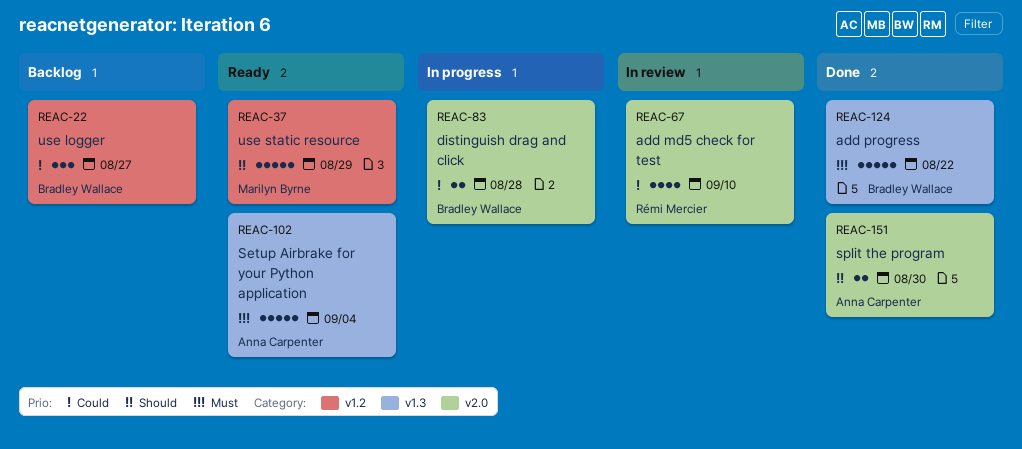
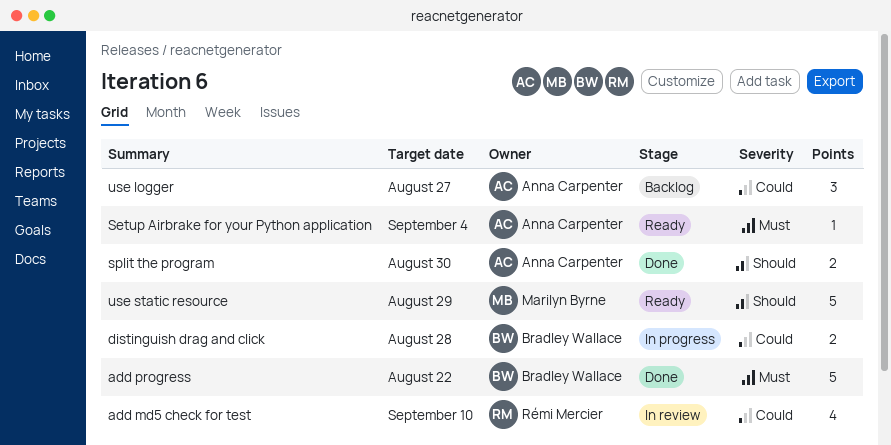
Setup Airbrake for your Python application, estimate: 5 -> 1
use logger, owner: Bradley Wallace -> Anna Carpenter

